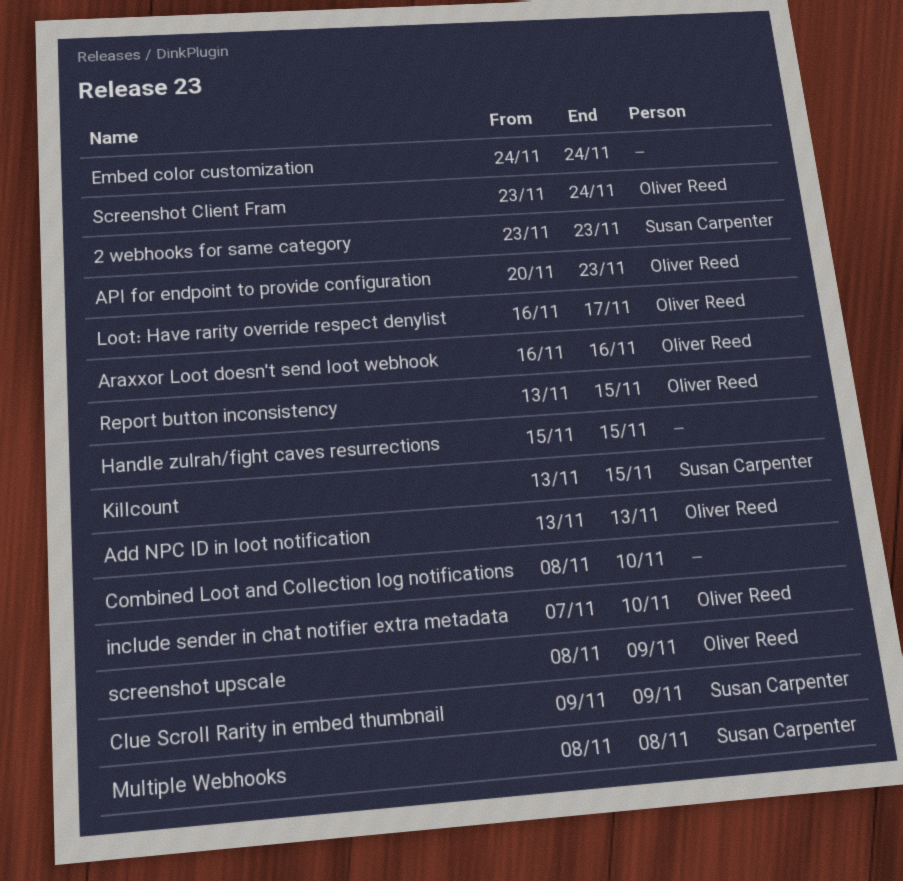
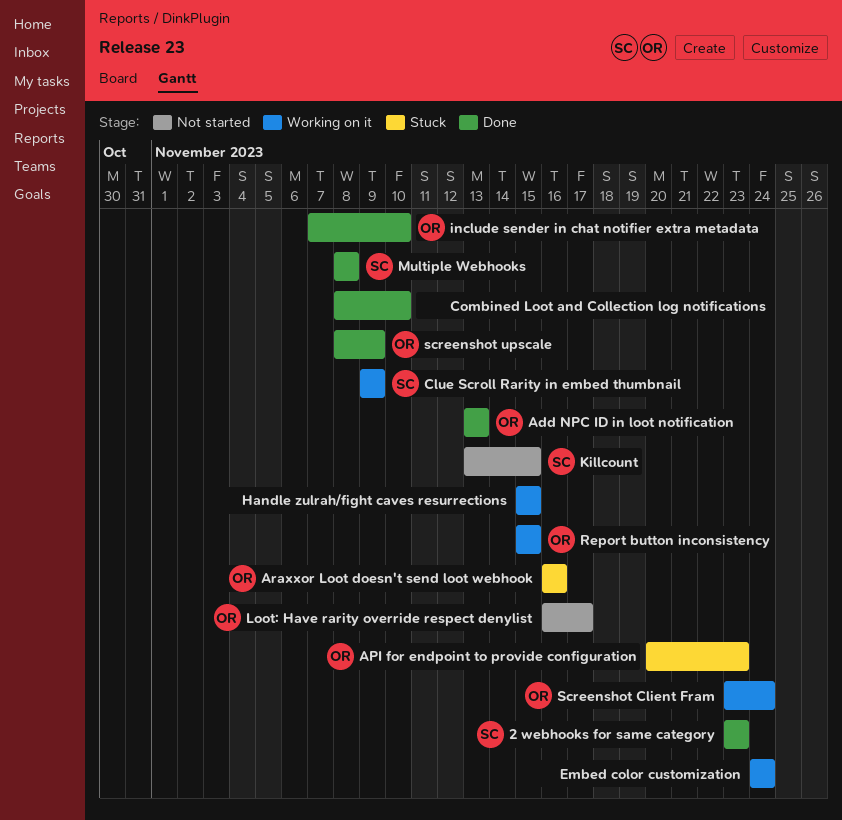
Report button inconsistency, start: Nov 13 -> Nov 15

